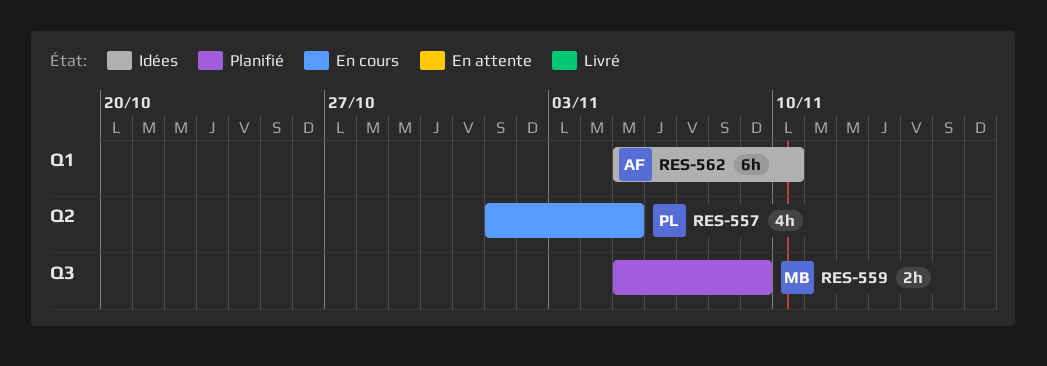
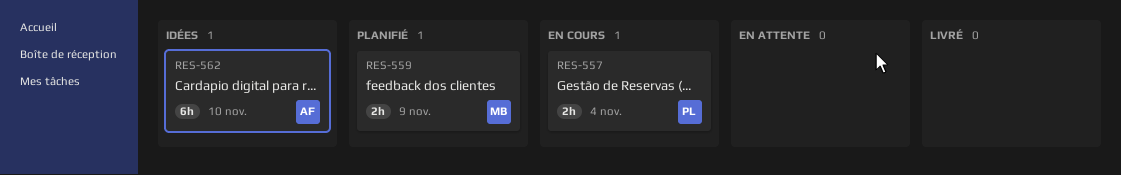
RES-557, estimate: 4h -> 2h
RES-557, due: Nov 5 -> Nov 4

